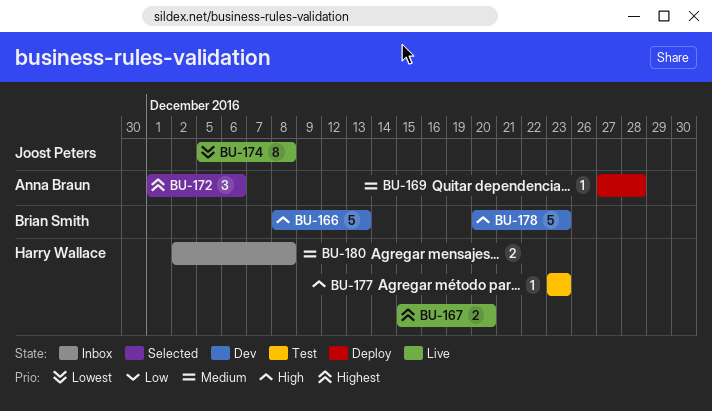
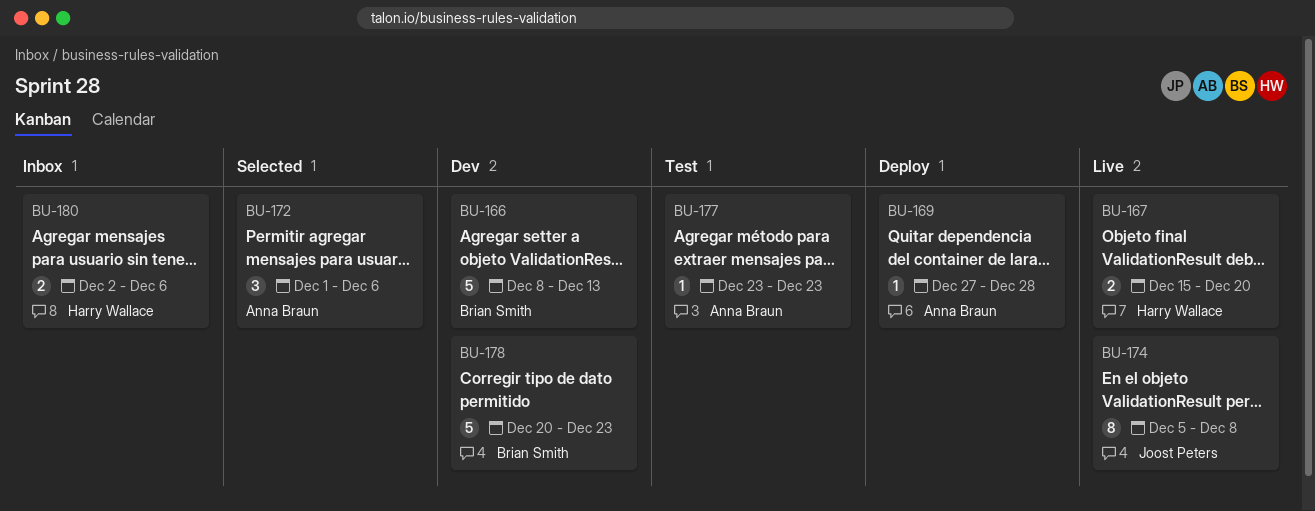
BU-177, owner: Harry Wallace -> Anna Braun
BU-180, due: Dec 8 -> Dec 6

